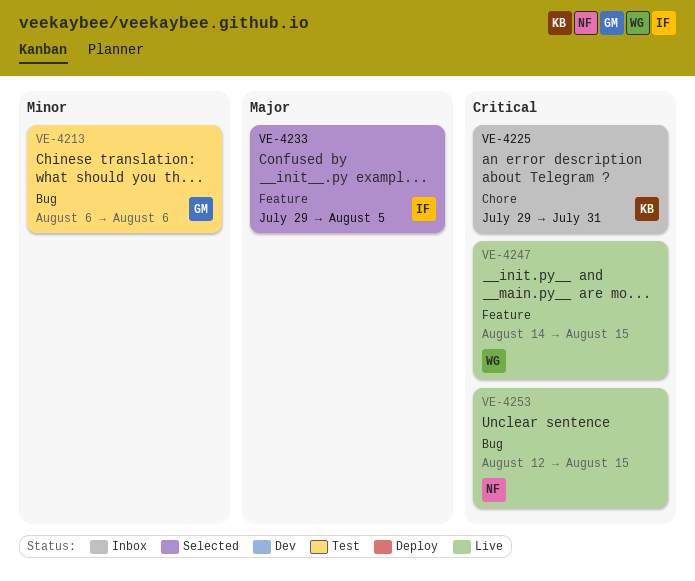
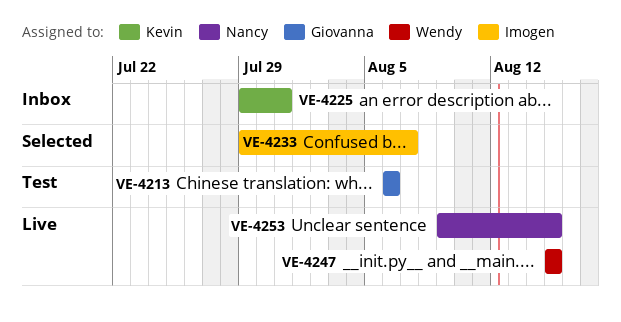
VE-4233, due: Aug 5 -> Aug 7
VE-4247, start: Aug 14 -> Aug 15
VE-4253, start: Aug 12 -> Aug 9

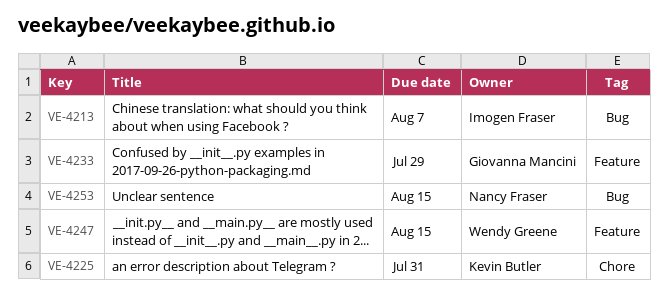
VE-4213, owner: Giovanna Mancini -> Imogen Fraser
VE-4213, due: Aug 6 -> Aug 7
VE-4233, owner: Imogen Fraser -> Giovanna Mancini
VE-4233, due: Aug 7 -> Jul 29

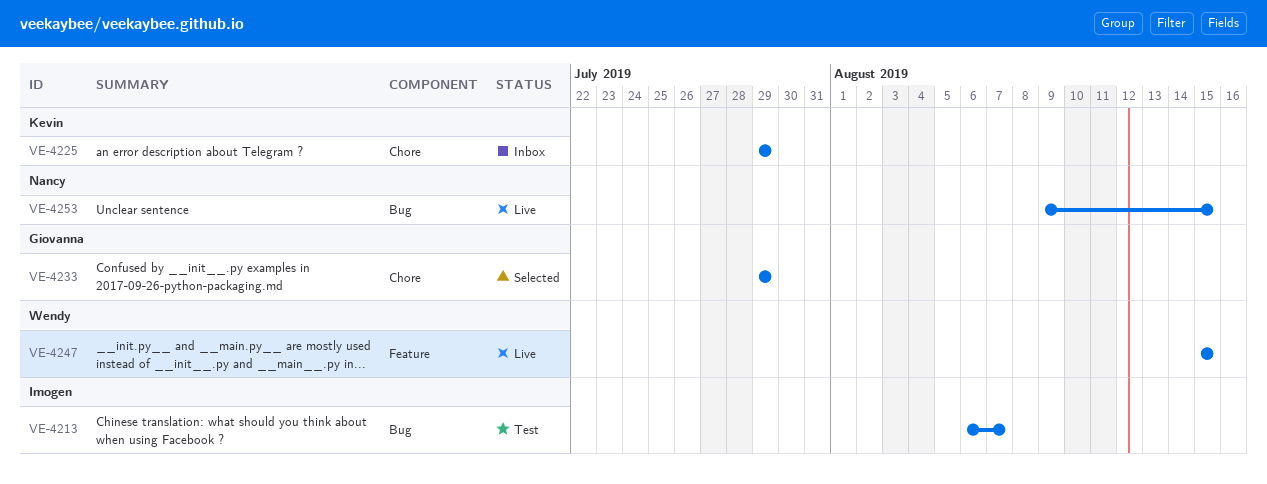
VE-4225, due: Jul 31 -> Jul 29
VE-4233, label: Feature -> Chore

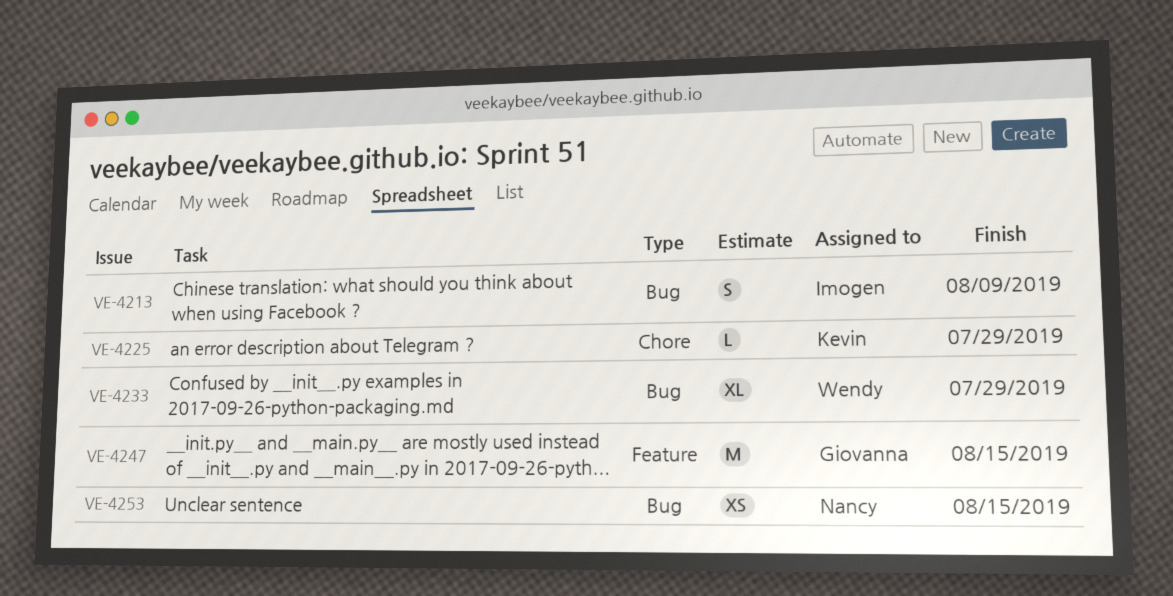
VE-4213, due: Aug 7 -> Aug 9
VE-4233, owner: Giovanna -> Wendy
VE-4233, label: Chore -> Bug
VE-4247, owner: Wendy -> Giovanna

